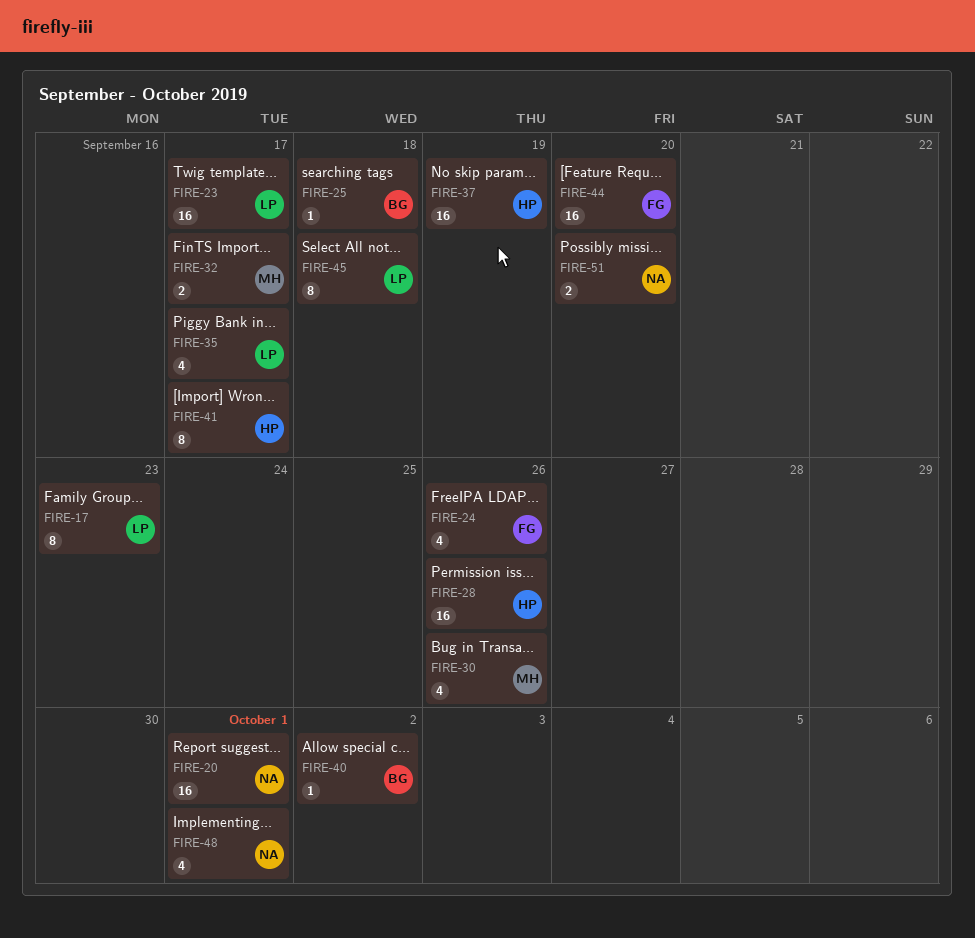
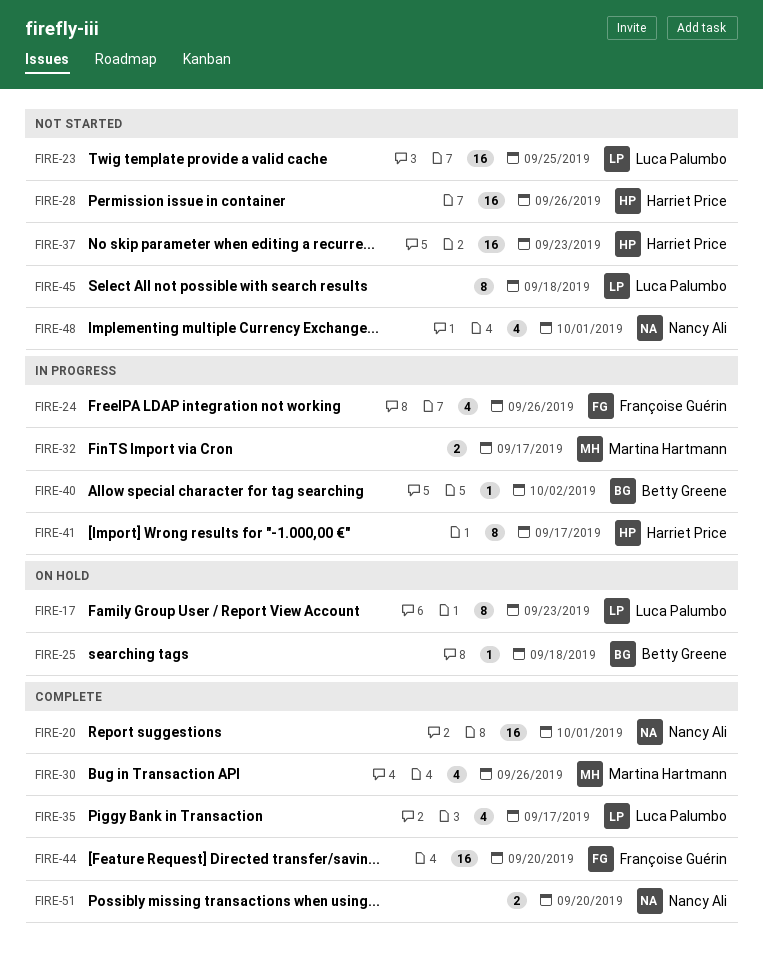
FIRE-23, due: Sep 17 -> Sep 25
FIRE-37, due: Sep 19 -> Sep 23

